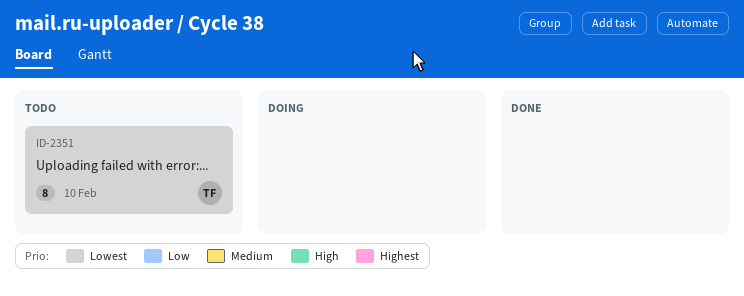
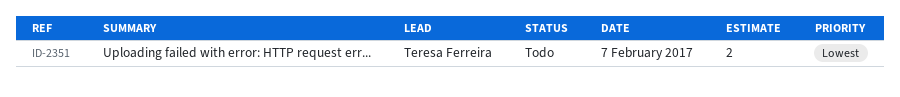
ID-2351, estimate: 8 -> 2
ID-2351, day: Feb 10 -> Feb 7

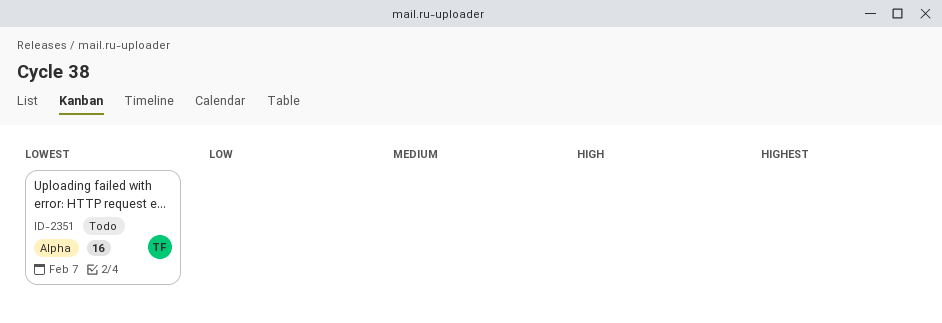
ID-2351, estimate: 2 -> 16

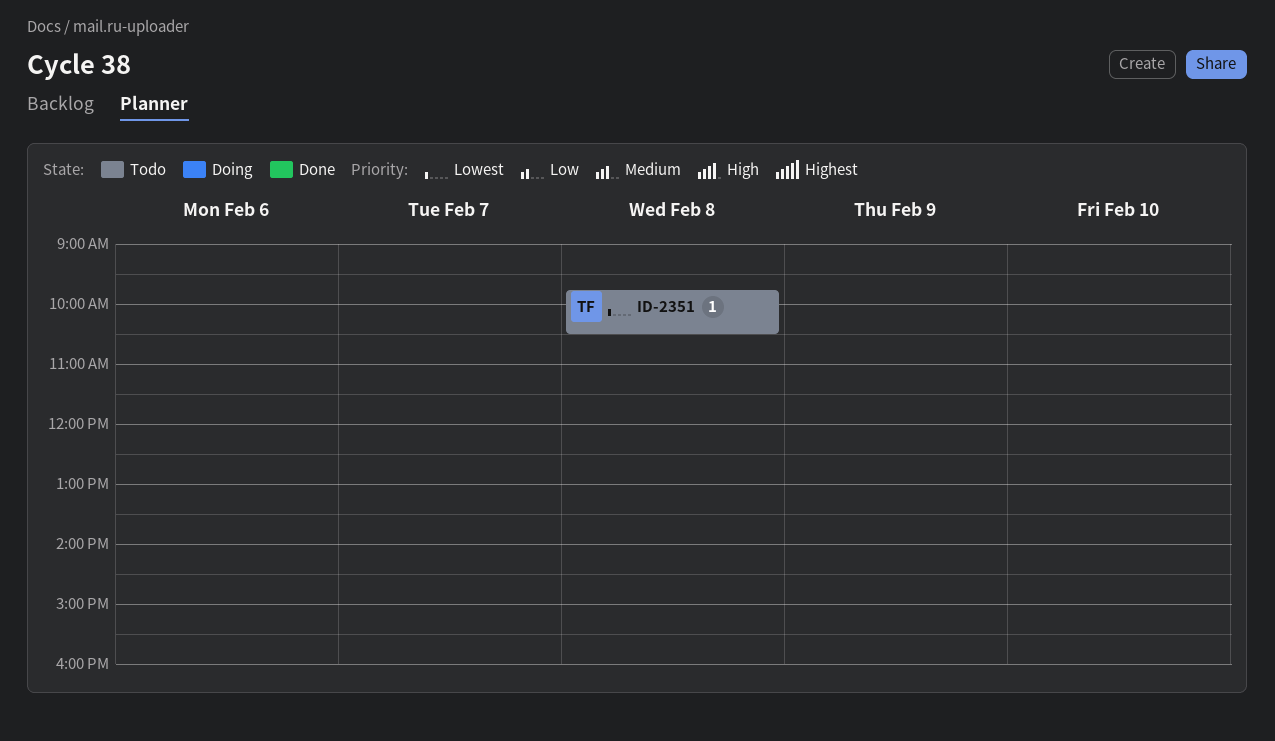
ID-2351, estimate: 16 -> 1
ID-2351, day: Feb 7 -> Feb 8

